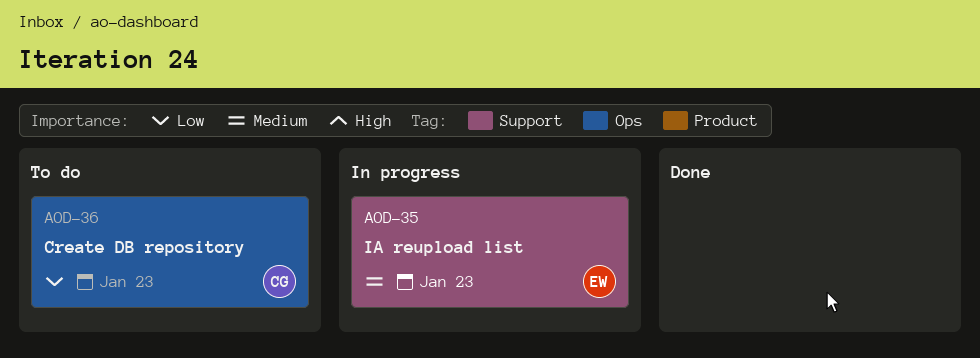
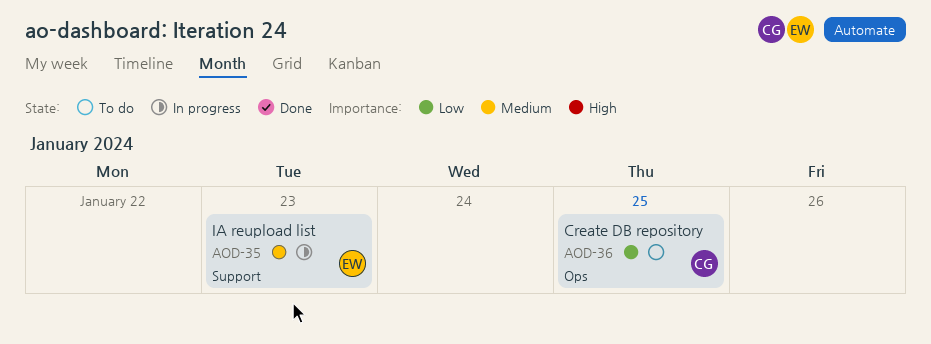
AOD-36, due: Jan 23 -> Jan 25

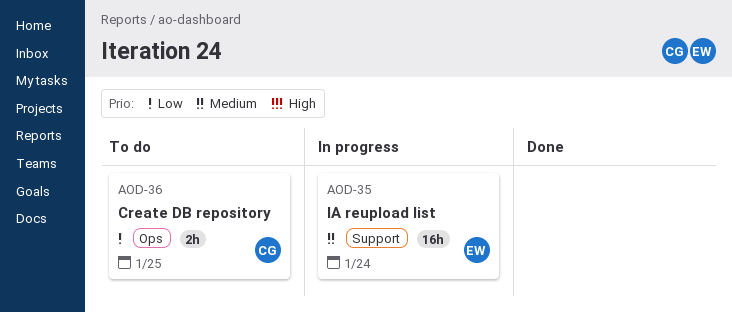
AOD-35, due: Jan 23 -> Jan 24

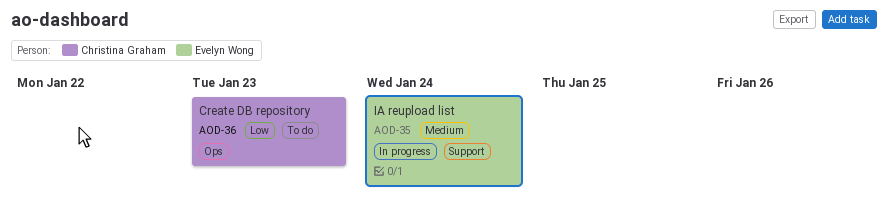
AOD-36, due: Jan 25 -> Jan 23

